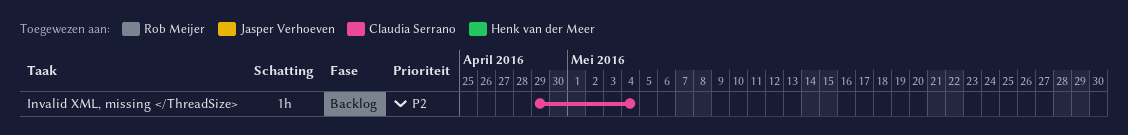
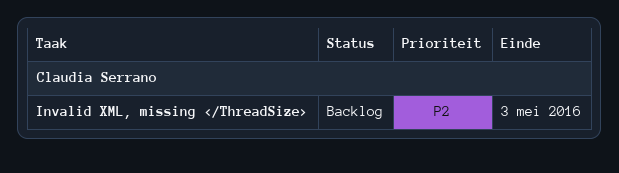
Invalid XML, missing </ThreadSize>, due: May 4 -> May 3

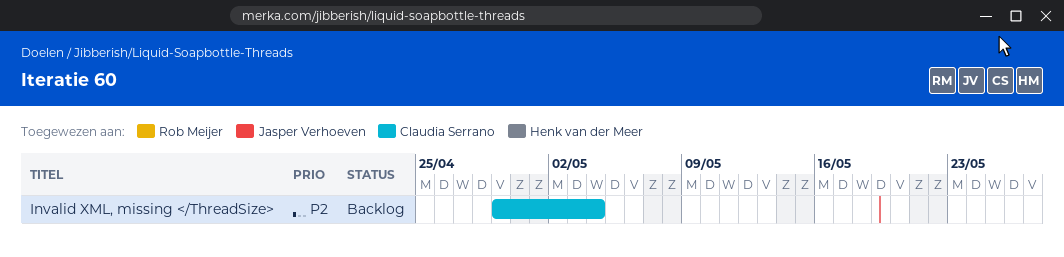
Invalid XML, missing </ThreadSize>, due: May 3 -> May 4

